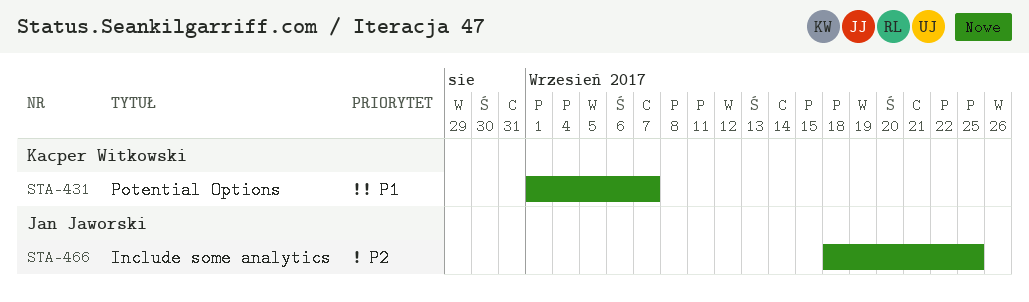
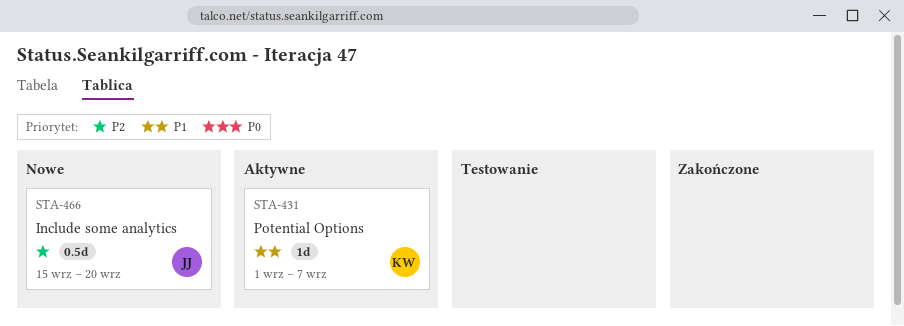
STA-466, start: Sep 18 -> Sep 15
STA-466, due: Sep 25 -> Sep 20

